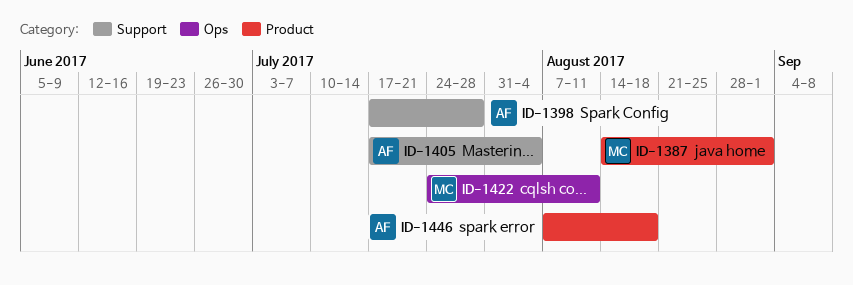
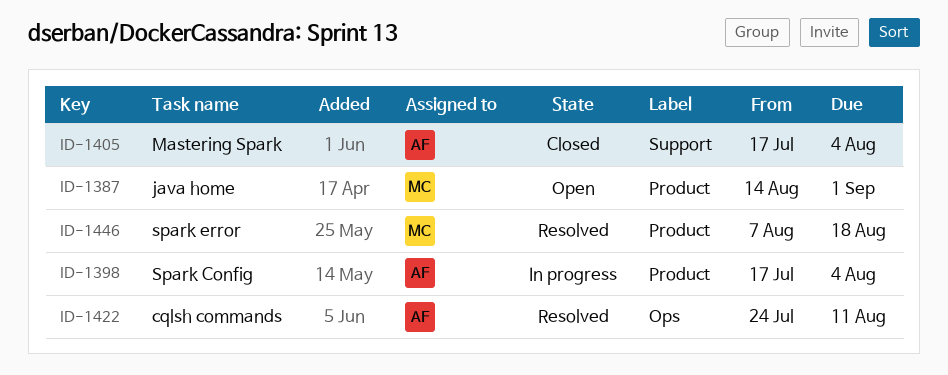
ID-1398, label: Support -> Product
ID-1398, due: Jul 28 -> Aug 4
ID-1422, owner: MC -> AF
ID-1446, owner: AF -> MC

